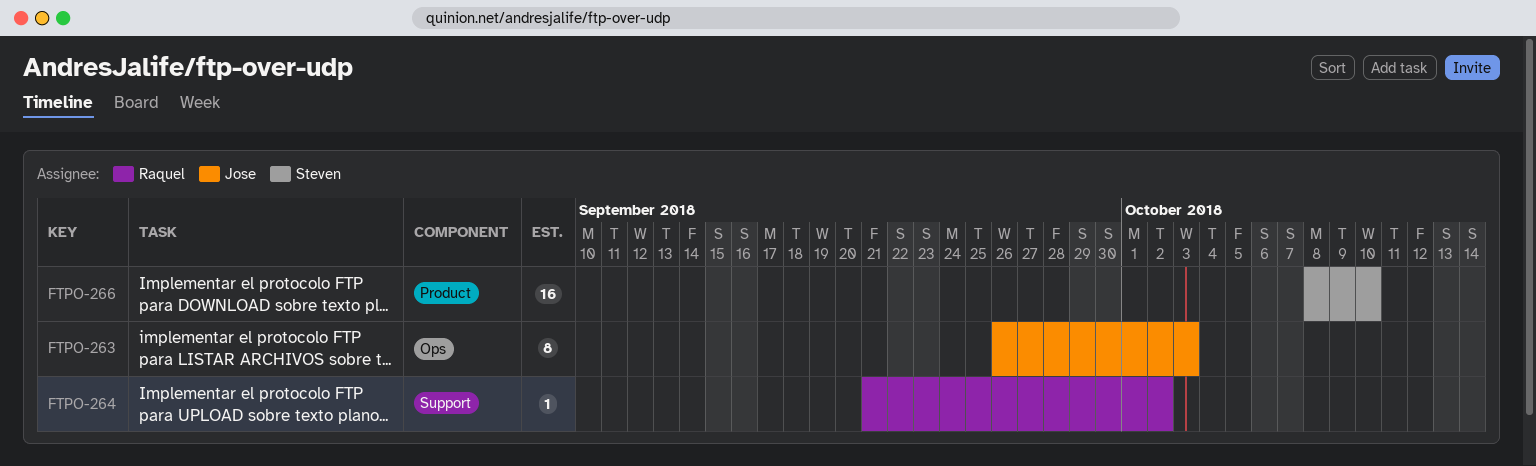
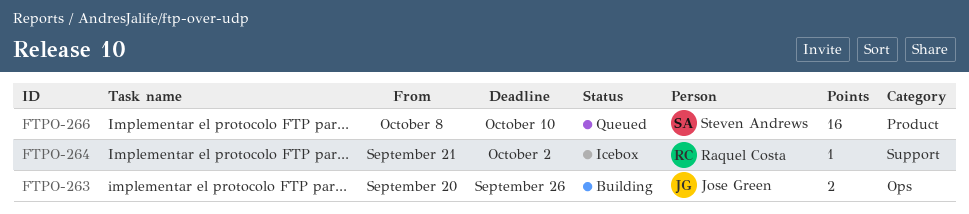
FTPO-263, estimate: 8 -> 2
FTPO-263, start: Sep 26 -> Sep 20
FTPO-263, due: Oct 3 -> Sep 26

